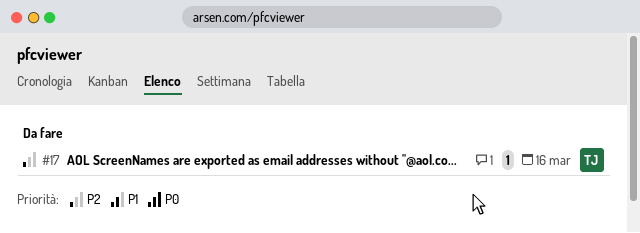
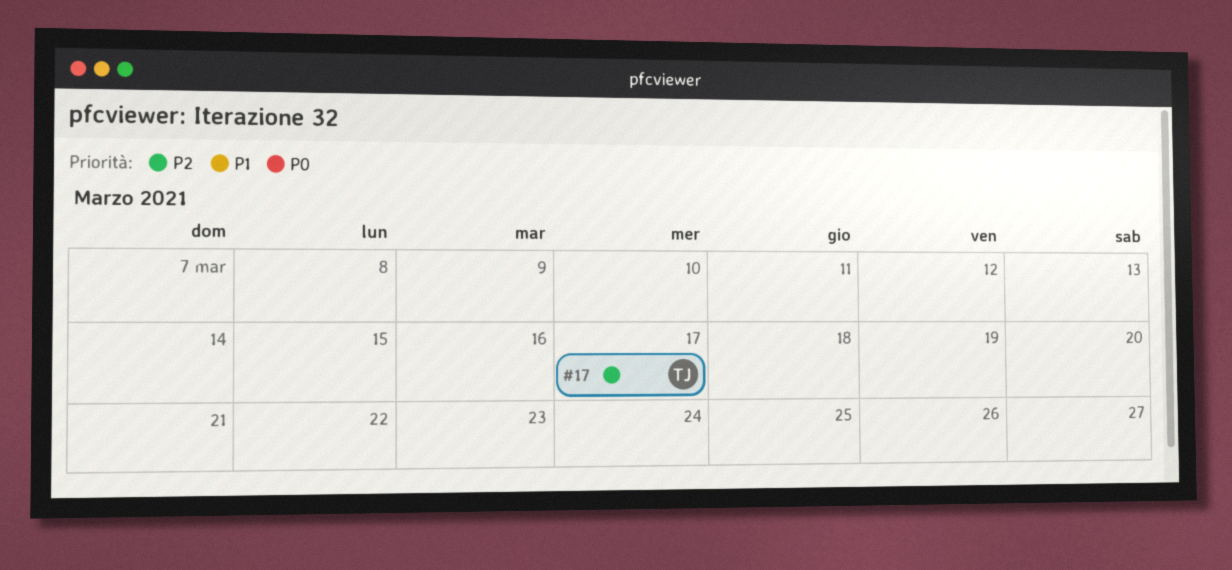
#17, due: Mar 16 -> Mar 17

